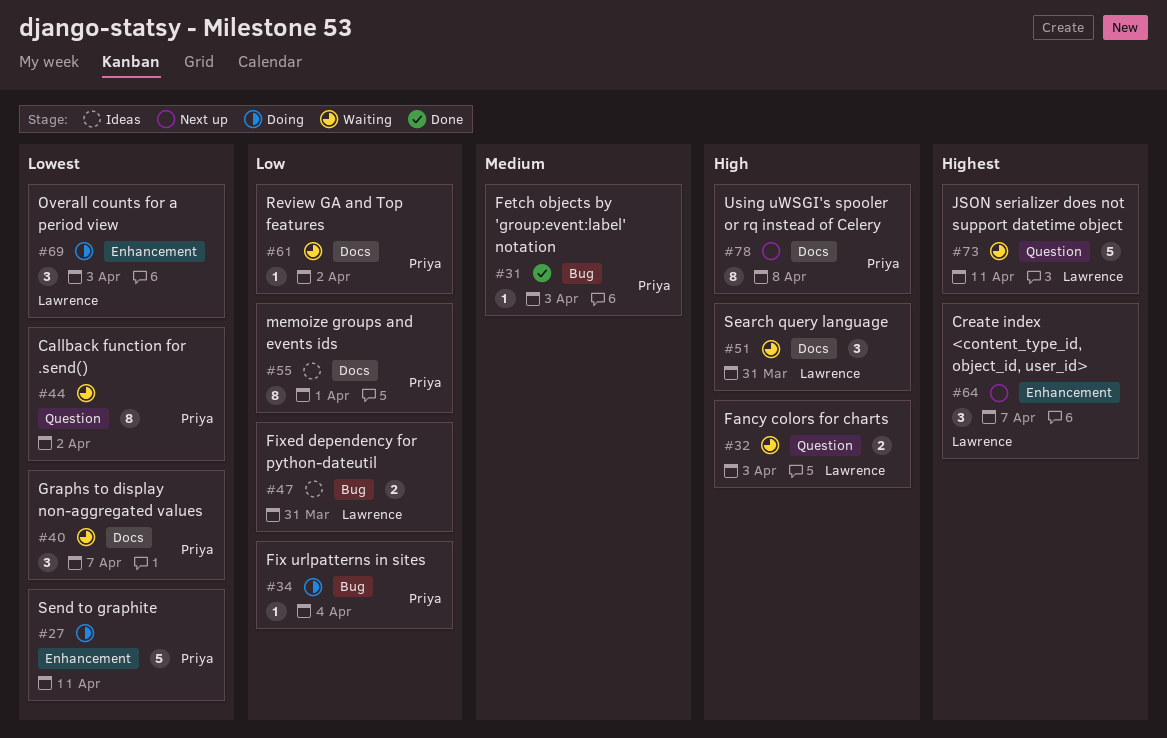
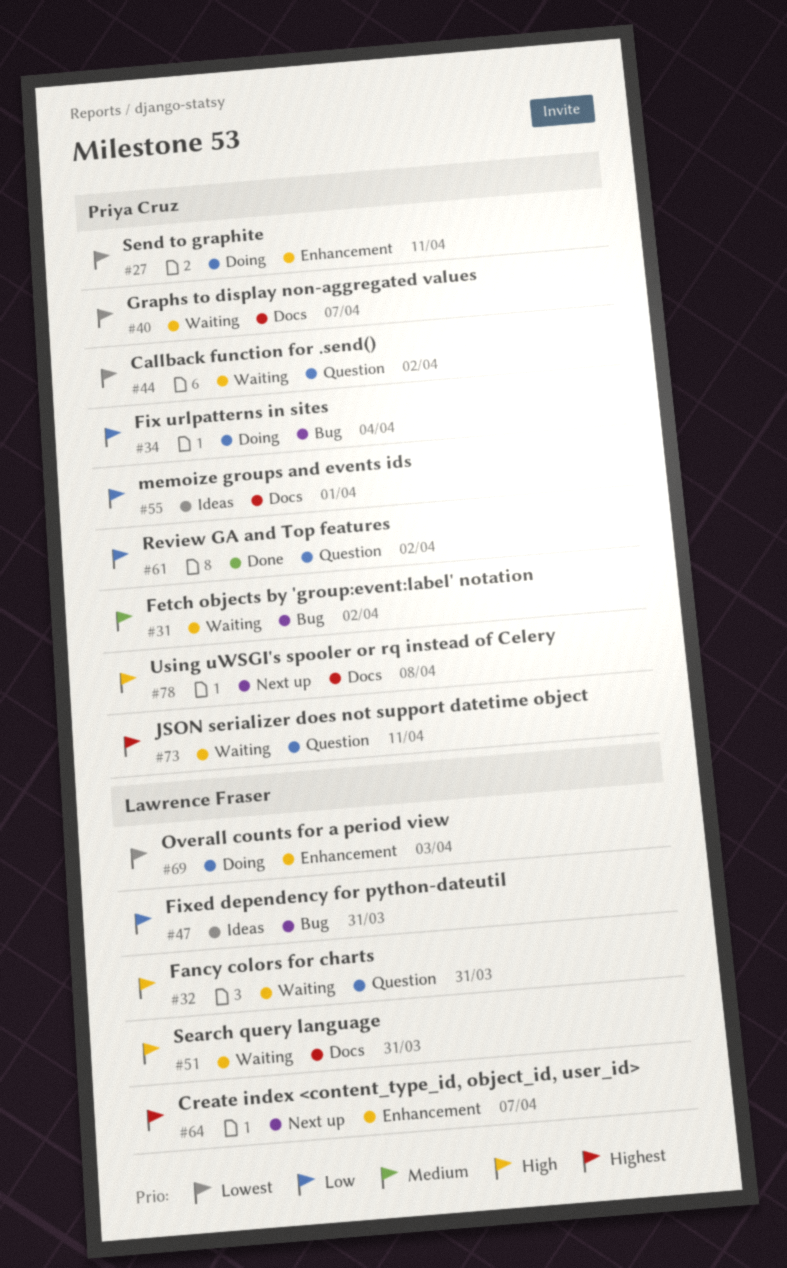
#31, status: Done -> Waiting
#31, due: Apr 3 -> Apr 2
#32, due: Apr 3 -> Mar 31
#61, status: Waiting -> Done
#61, label: Docs -> Question
#73, owner: Lawrence Fraser -> Priya Cruz

